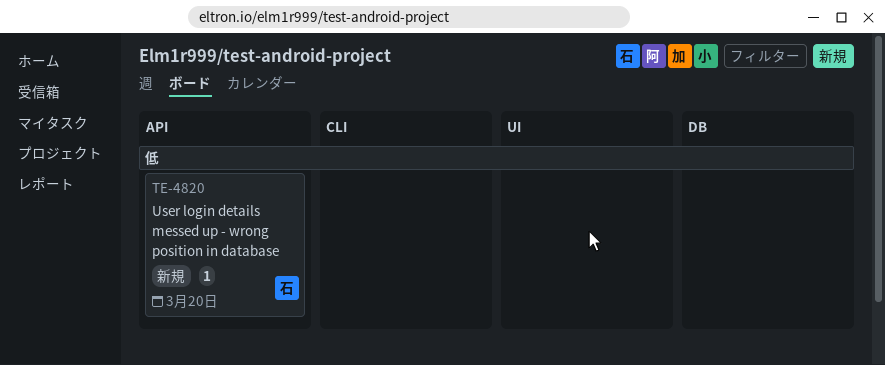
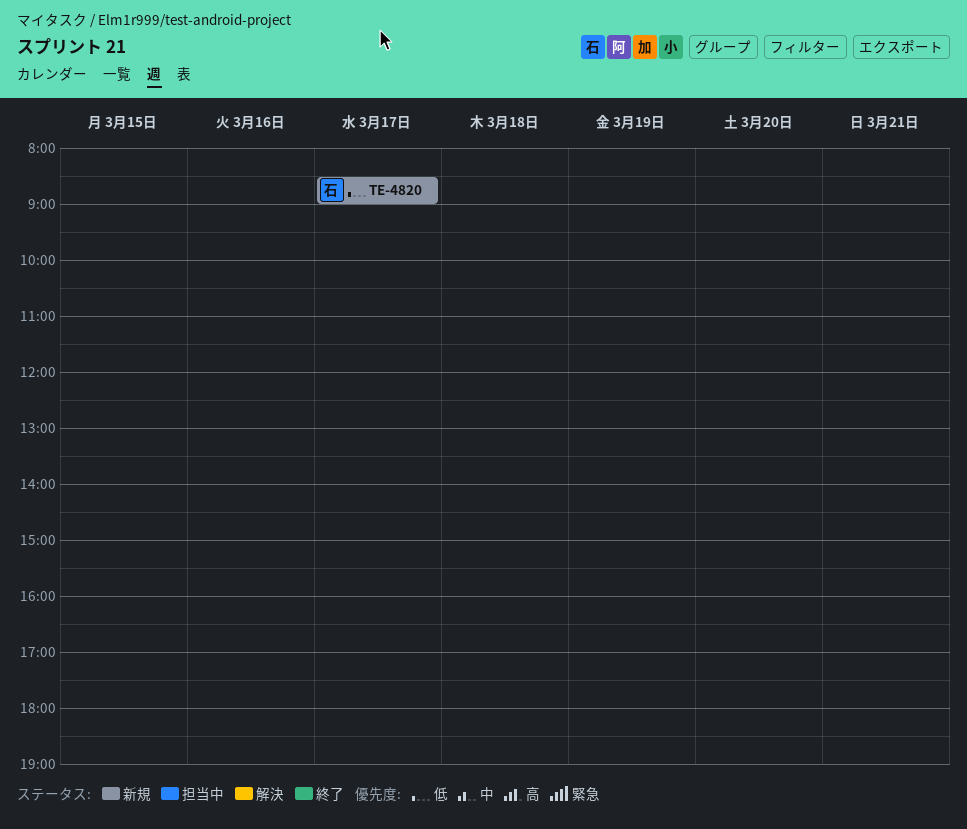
TE-4820, day: Mar 20 -> Mar 17

